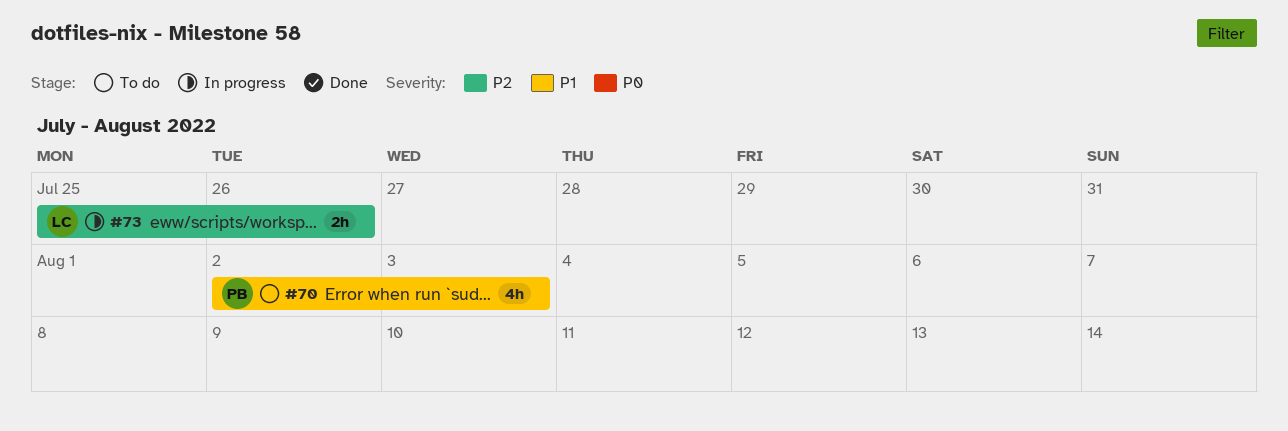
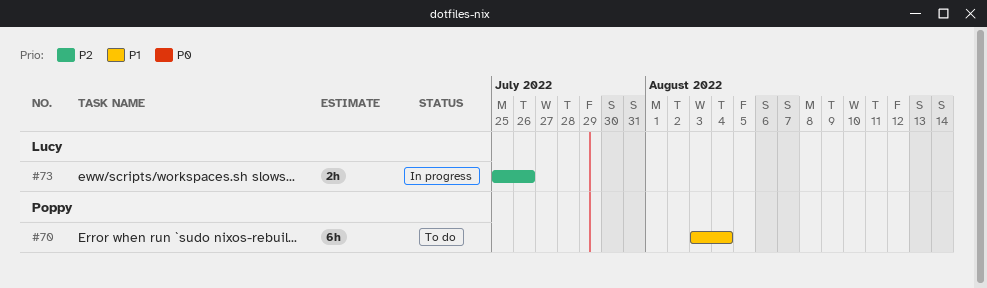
#70, estimate: 4h -> 6h
#70, start: Aug 2 -> Aug 3
#70, due: Aug 3 -> Aug 4

